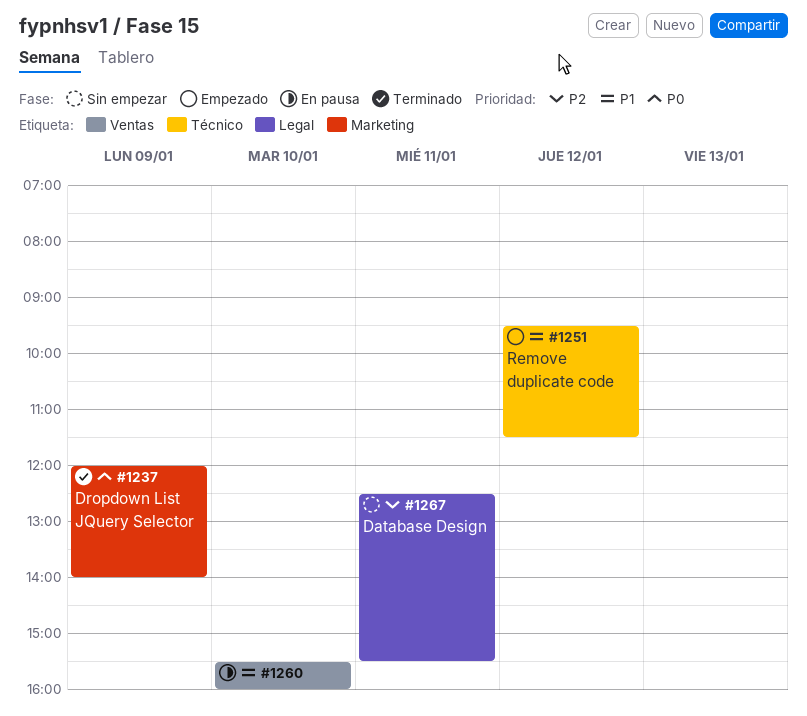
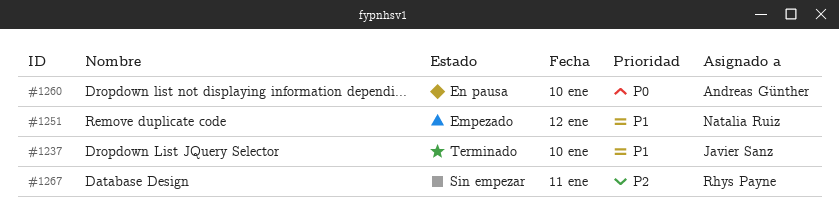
#1237, priority: P0 -> P1
#1237, day: Jan 9 -> Jan 10
#1260, priority: P1 -> P0

